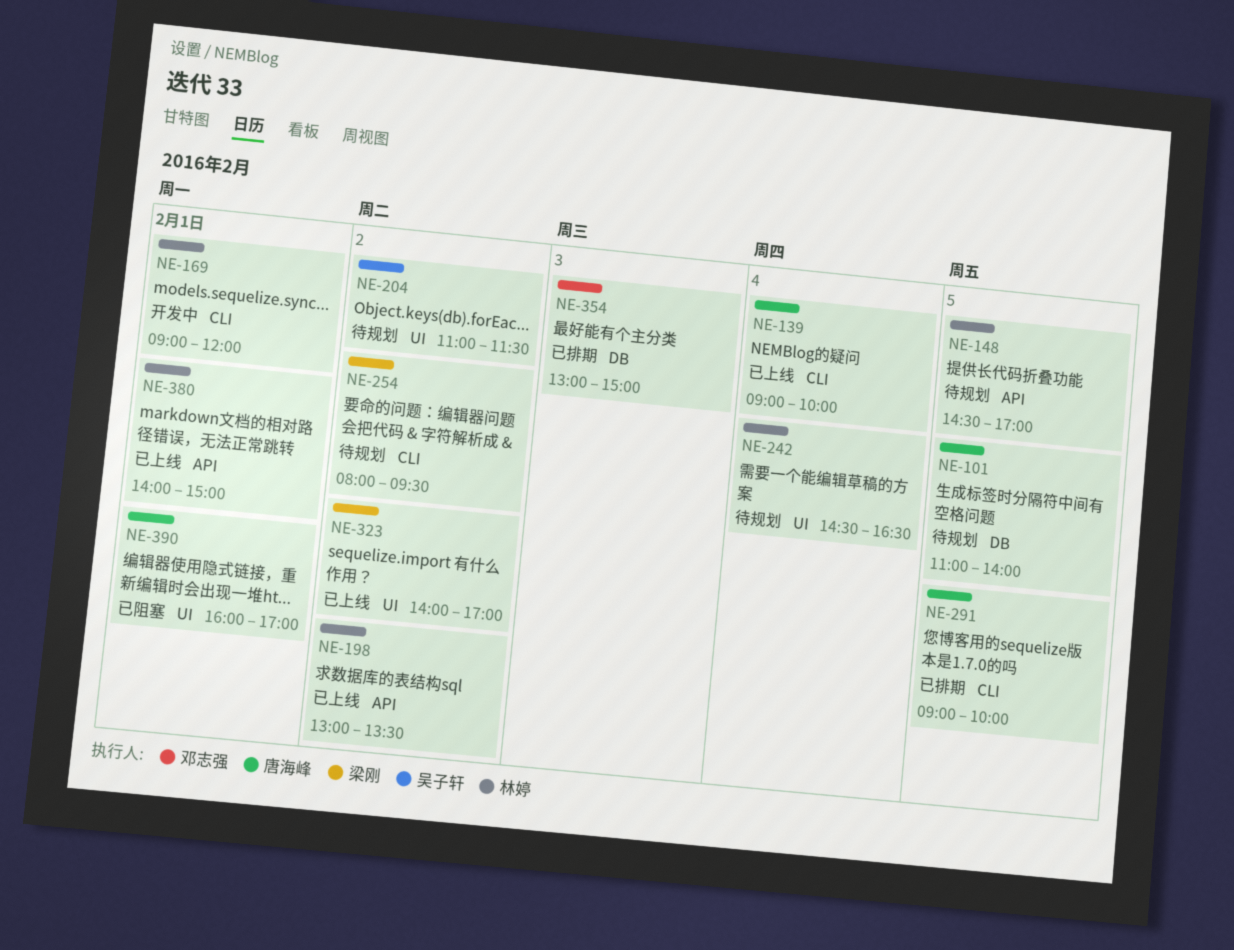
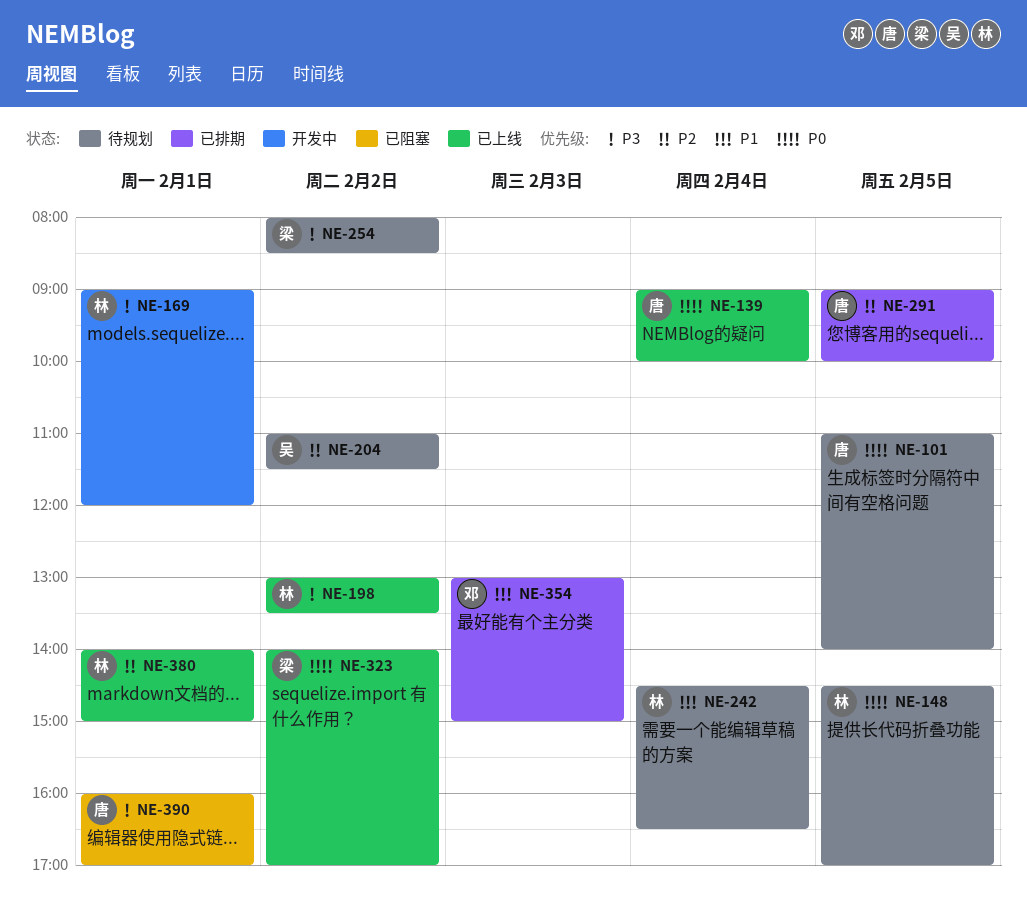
NE-254, ends: 09:30 -> 08:30

